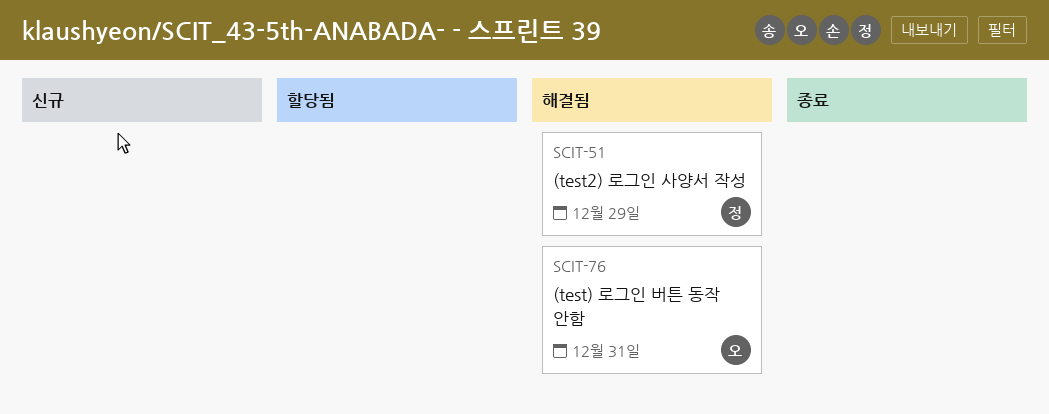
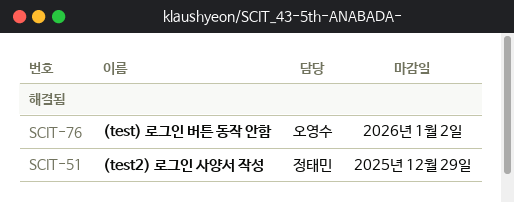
SCIT-76, due: Dec 31 -> Jan 2

